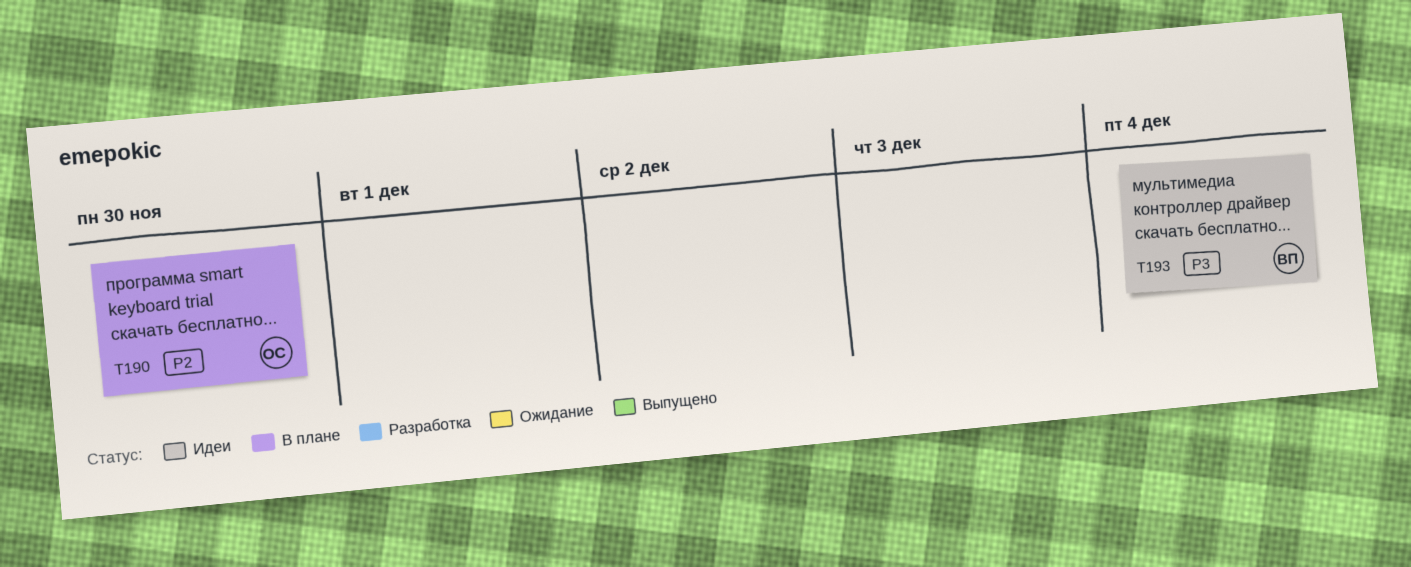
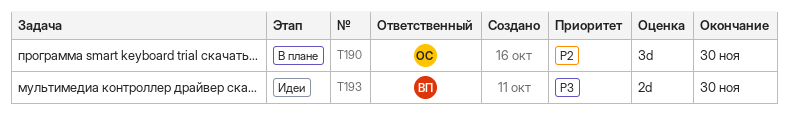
T193, due: Dec 4 -> Nov 30

